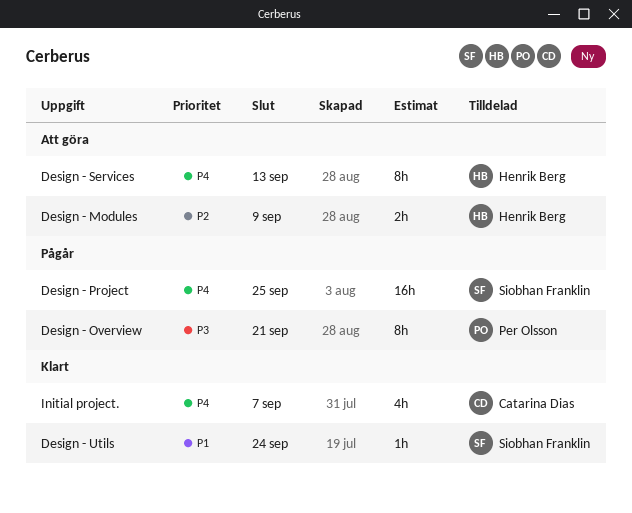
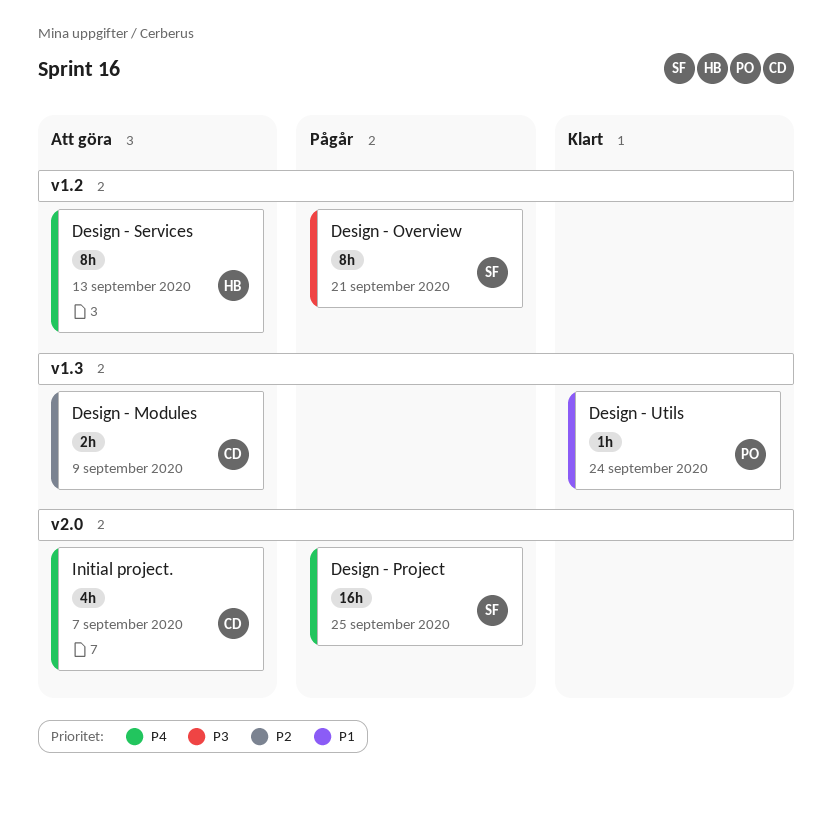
Design - Modules, owner: Henrik Berg -> Catarina Dias
Design - Overview, owner: Per Olsson -> Siobhan Franklin
Design - Utils, owner: Siobhan Franklin -> Per Olsson
Initial project., status: Klart -> Att göra

